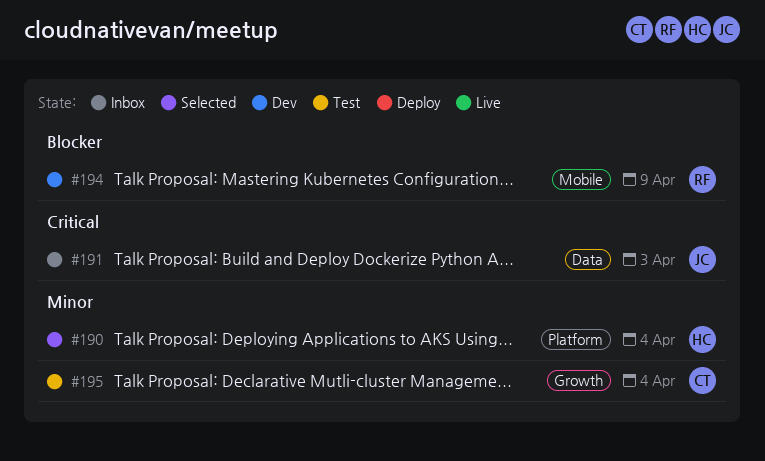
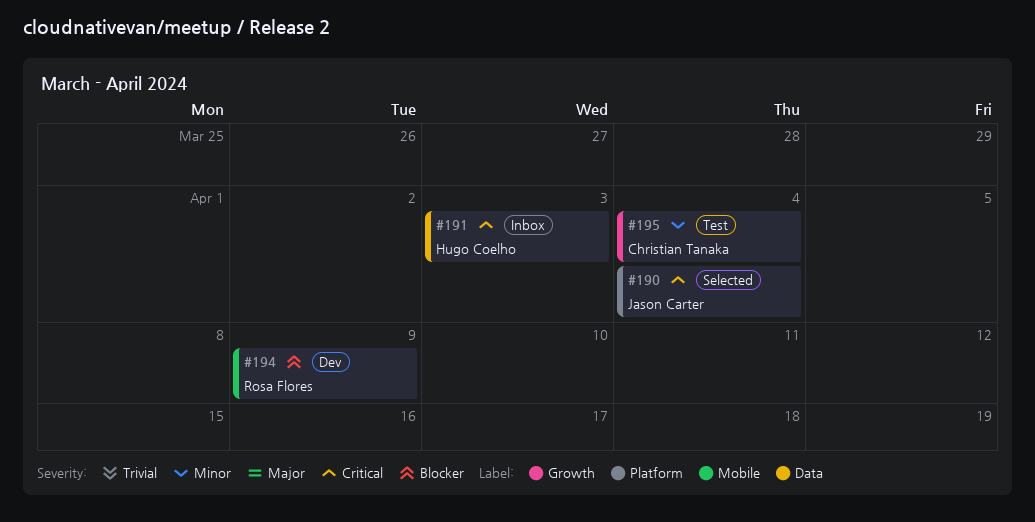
#190, owner: Hugo Coelho -> Jason Carter
#190, priority: Minor -> Critical
#191, owner: Jason Carter -> Hugo Coelho

